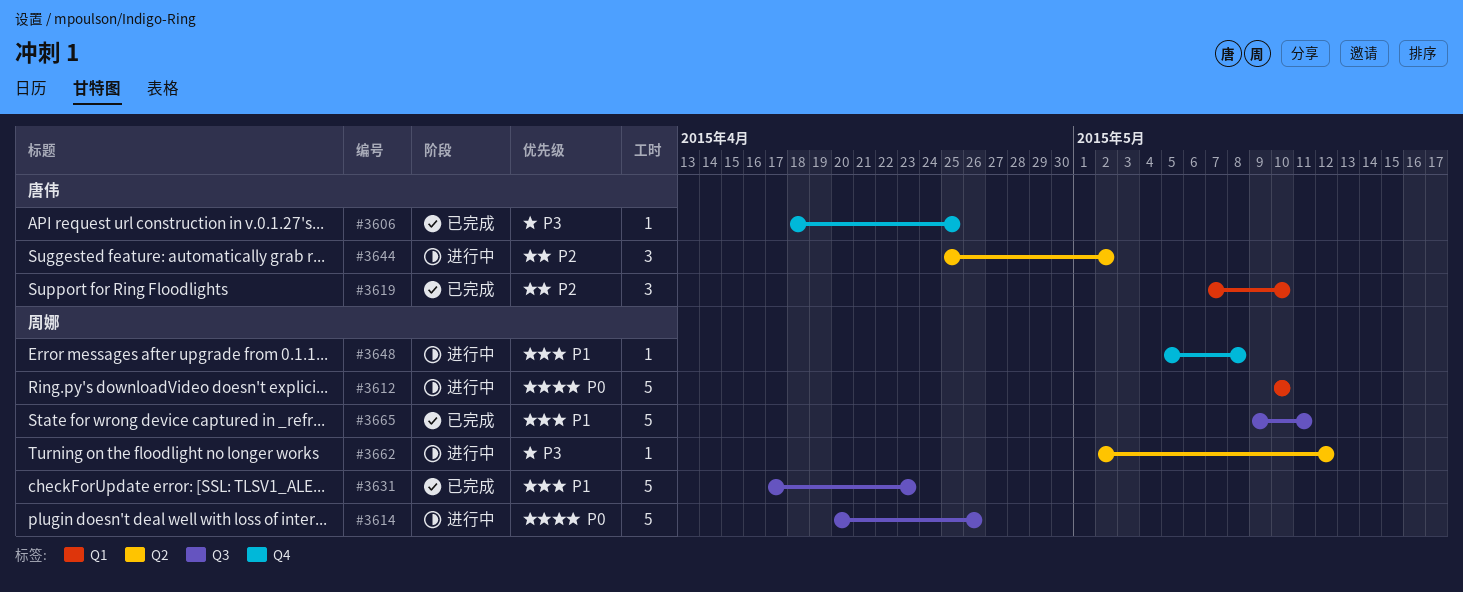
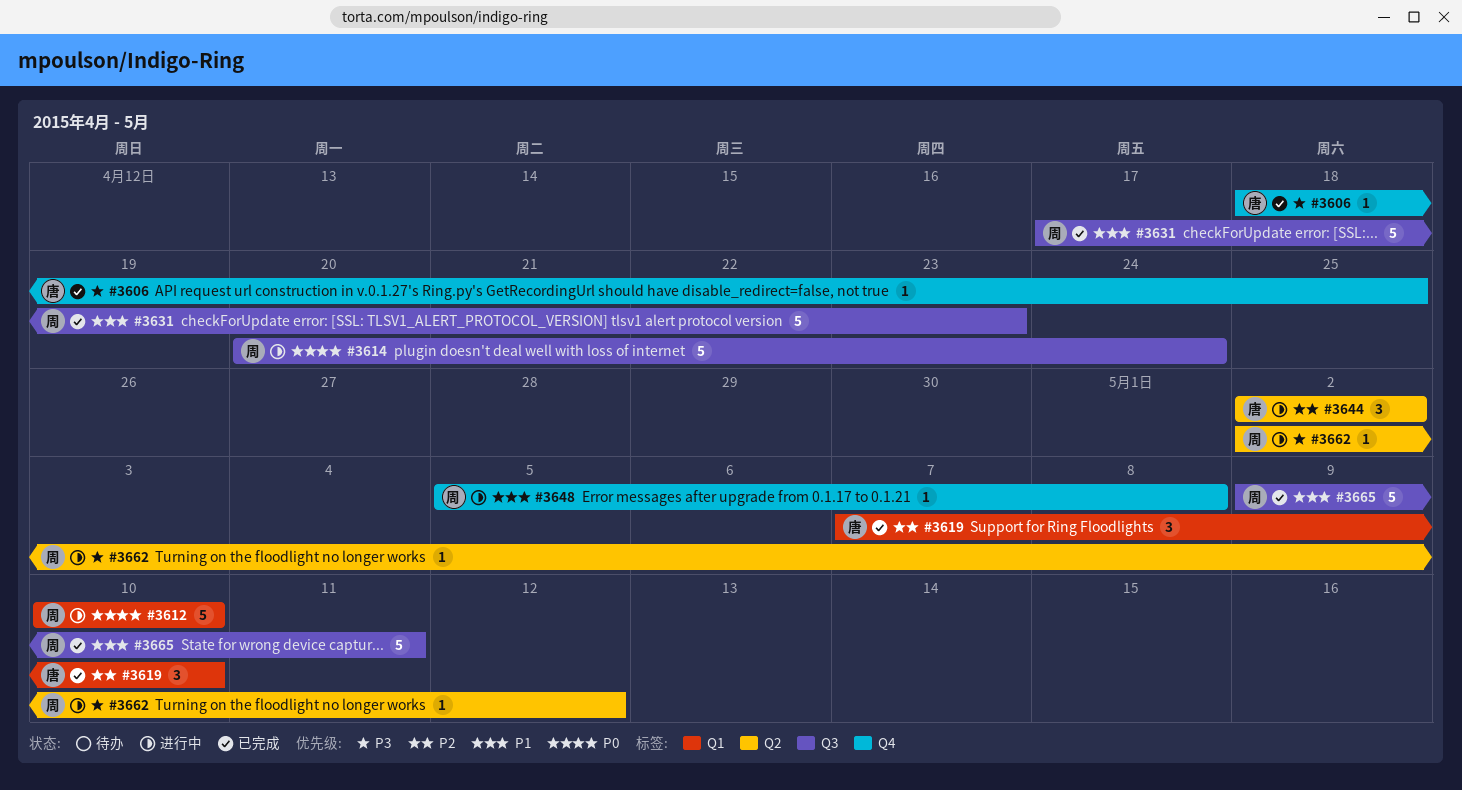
#3614, due: Apr 26 -> Apr 24
#3644, start: Apr 25 -> May 2

